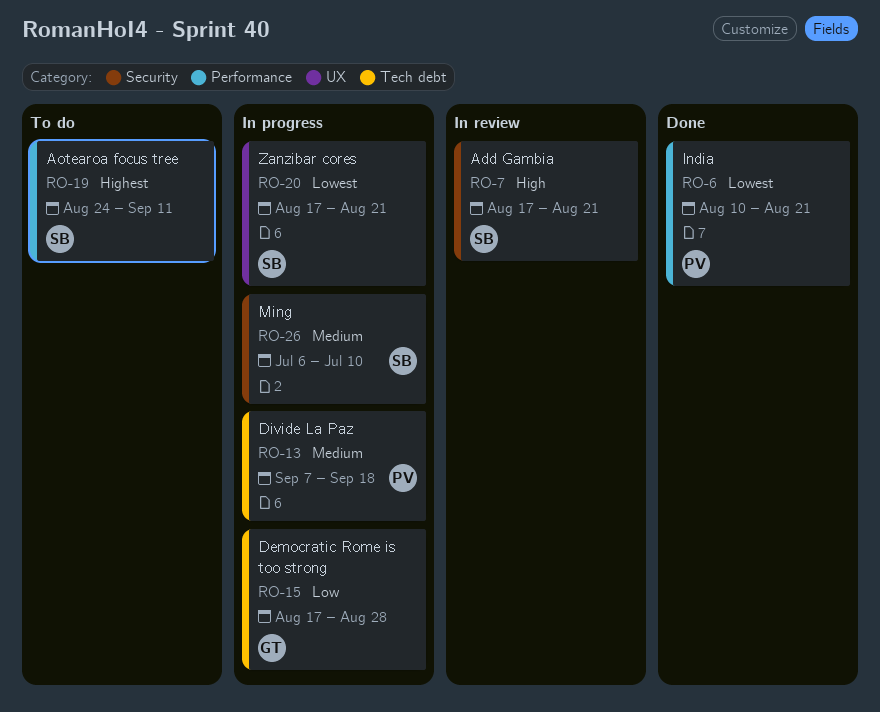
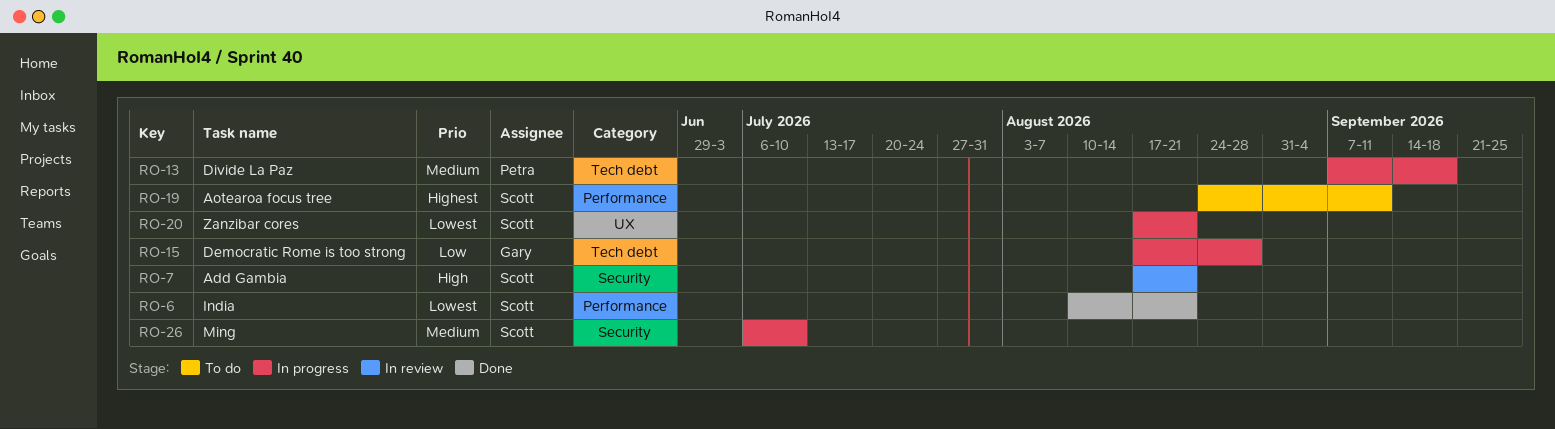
RO-6, owner: Petra -> Scott

